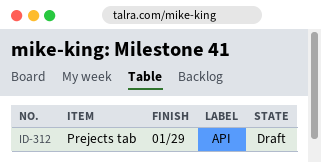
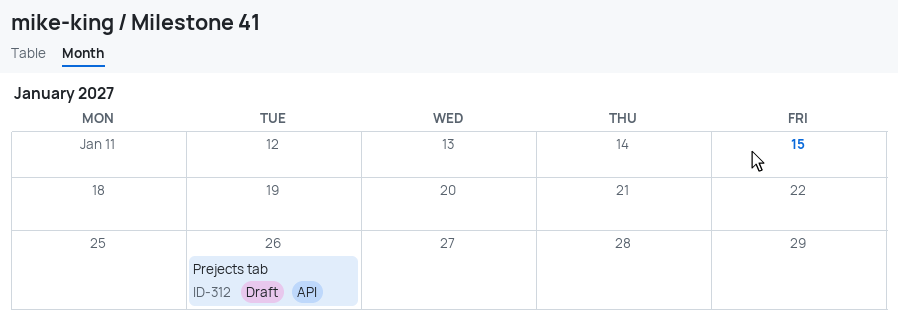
ID-312, due: Jan 29 -> Jan 26

